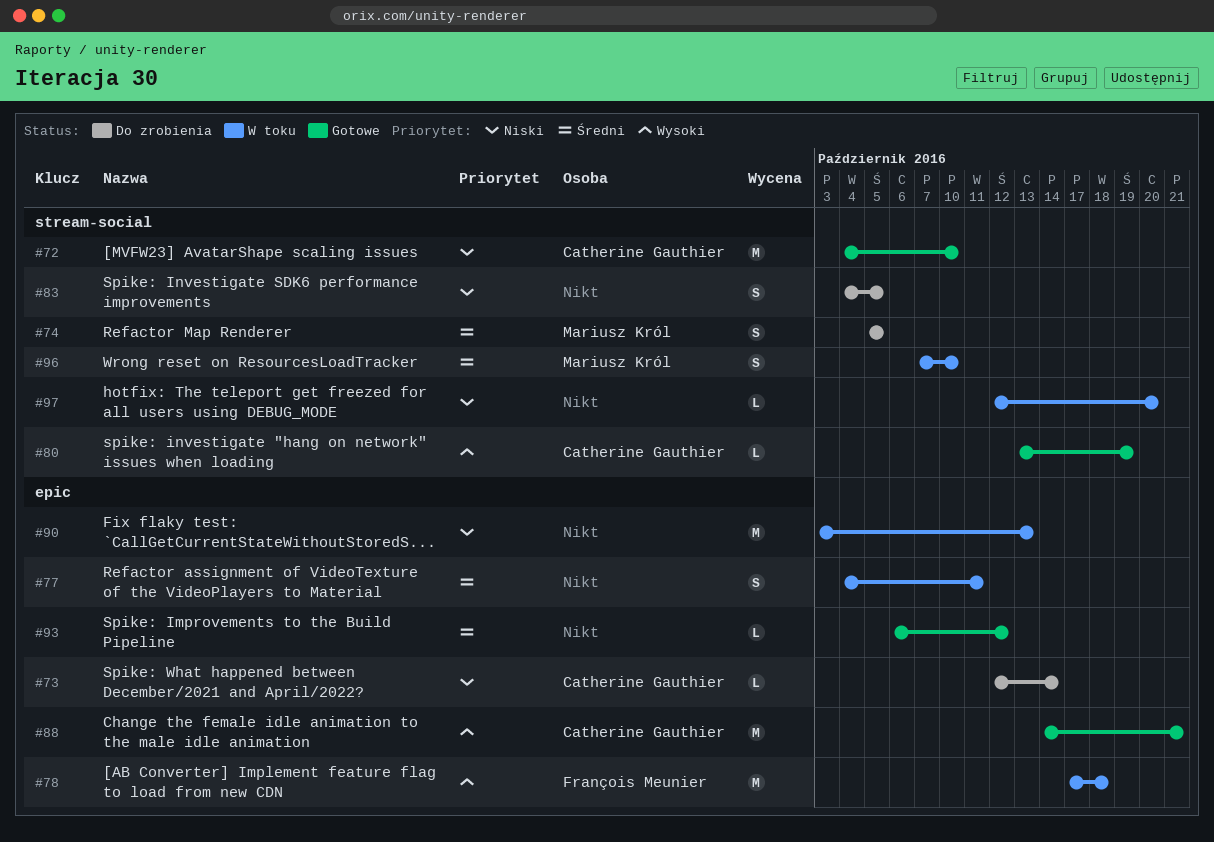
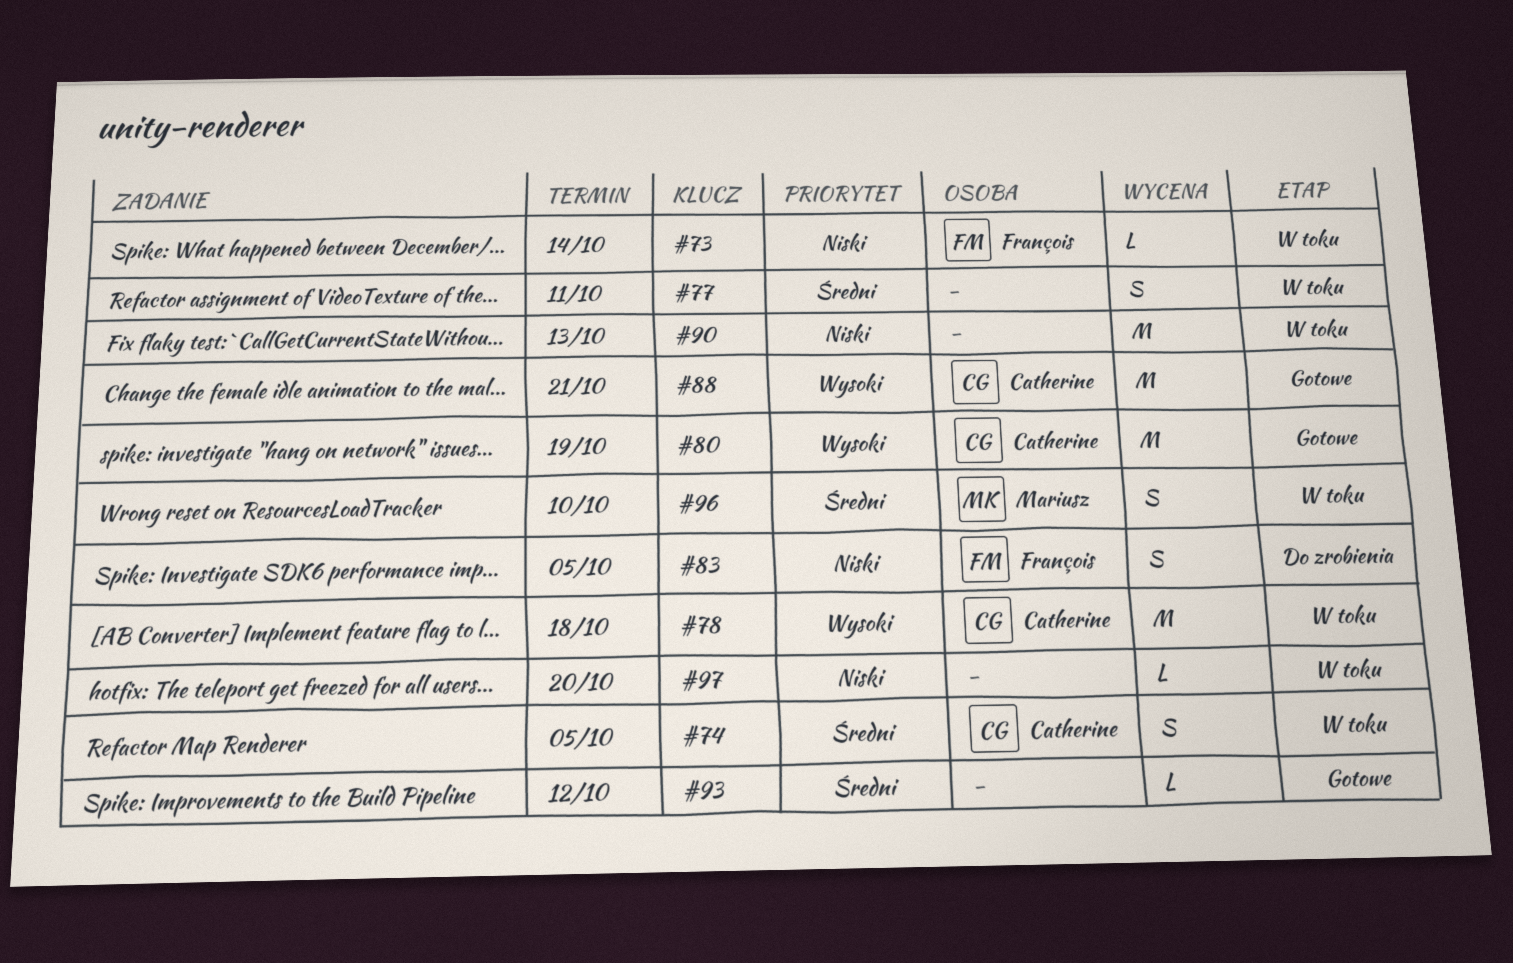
#72: present -> none
#73, status: Do zrobienia -> W toku
#73, owner: Catherine Gauthier -> François Meunier
#74, status: Do zrobienia -> W toku
#74, owner: Mariusz Król -> Catherine Gauthier
#78, owner: François Meunier -> Catherine Gauthier
#80, estimate: L -> M
#83, owner: none -> François Meunier

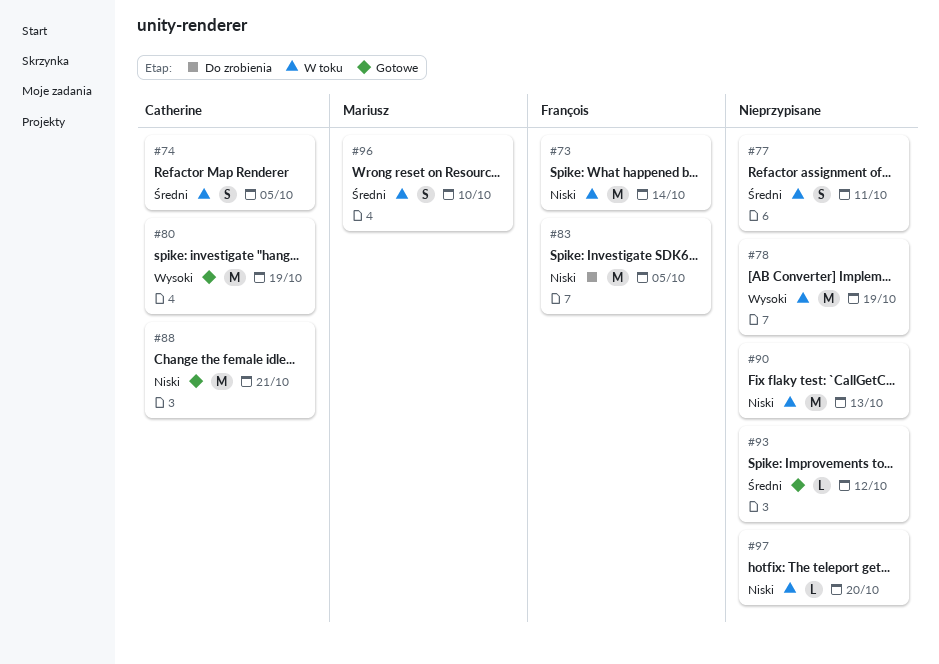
#73, estimate: L -> M
#78, owner: Catherine -> none
#78, due: Oct 18 -> Oct 19
#83, estimate: S -> M
#88, priority: Wysoki -> Niski

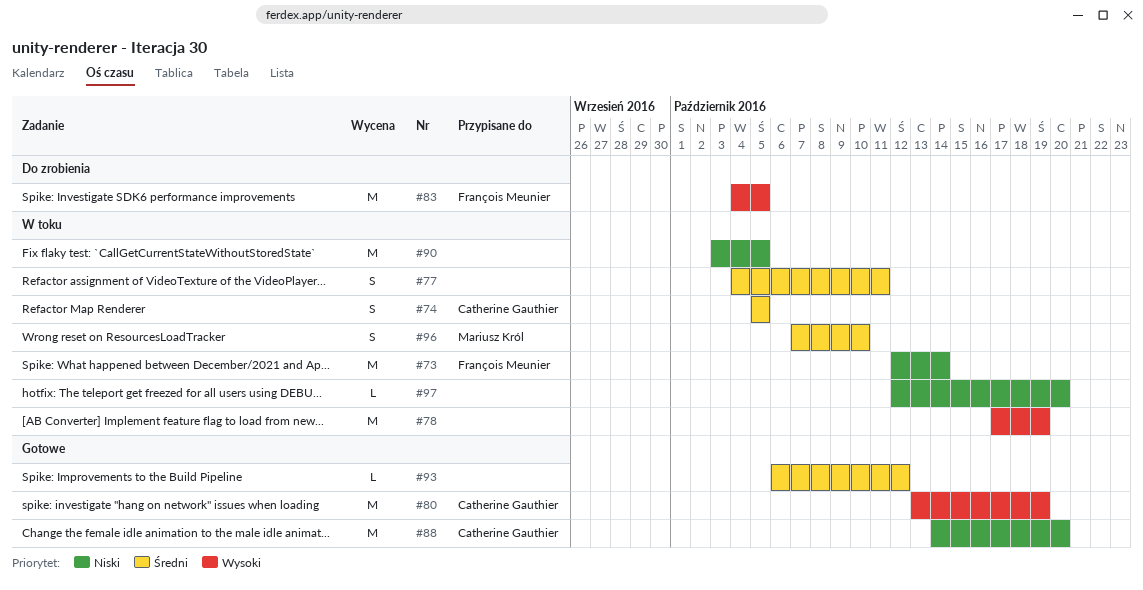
#83, priority: Niski -> Wysoki
#88, due: Oct 21 -> Oct 20
#90, due: Oct 13 -> Oct 5

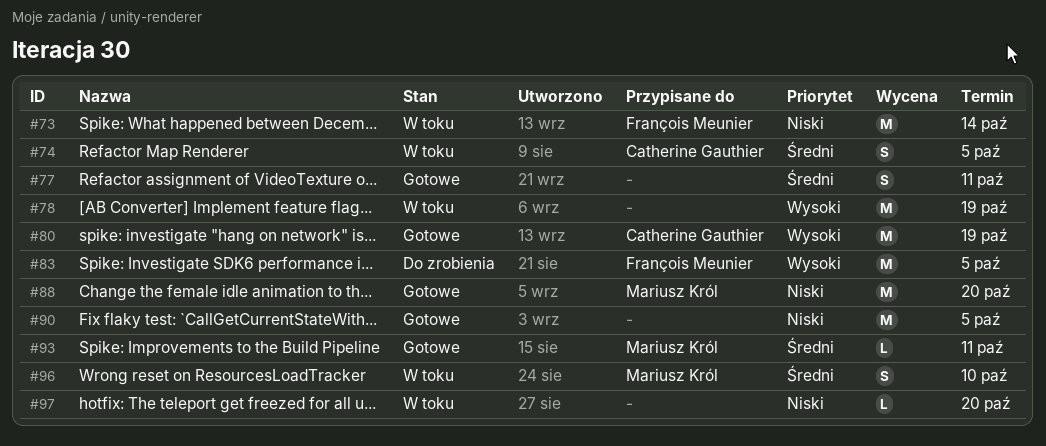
#77, status: W toku -> Gotowe
#88, owner: Catherine Gauthier -> Mariusz Król
#90, status: W toku -> Gotowe
#93, owner: none -> Mariusz Król
#93, due: Oct 12 -> Oct 11

